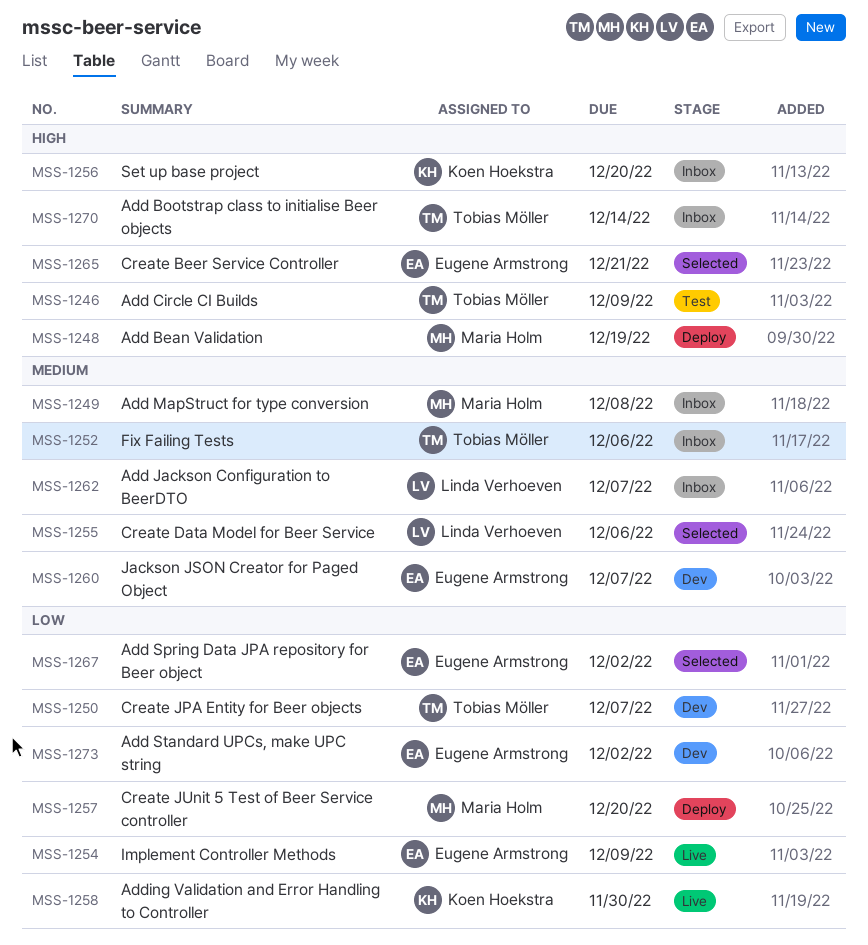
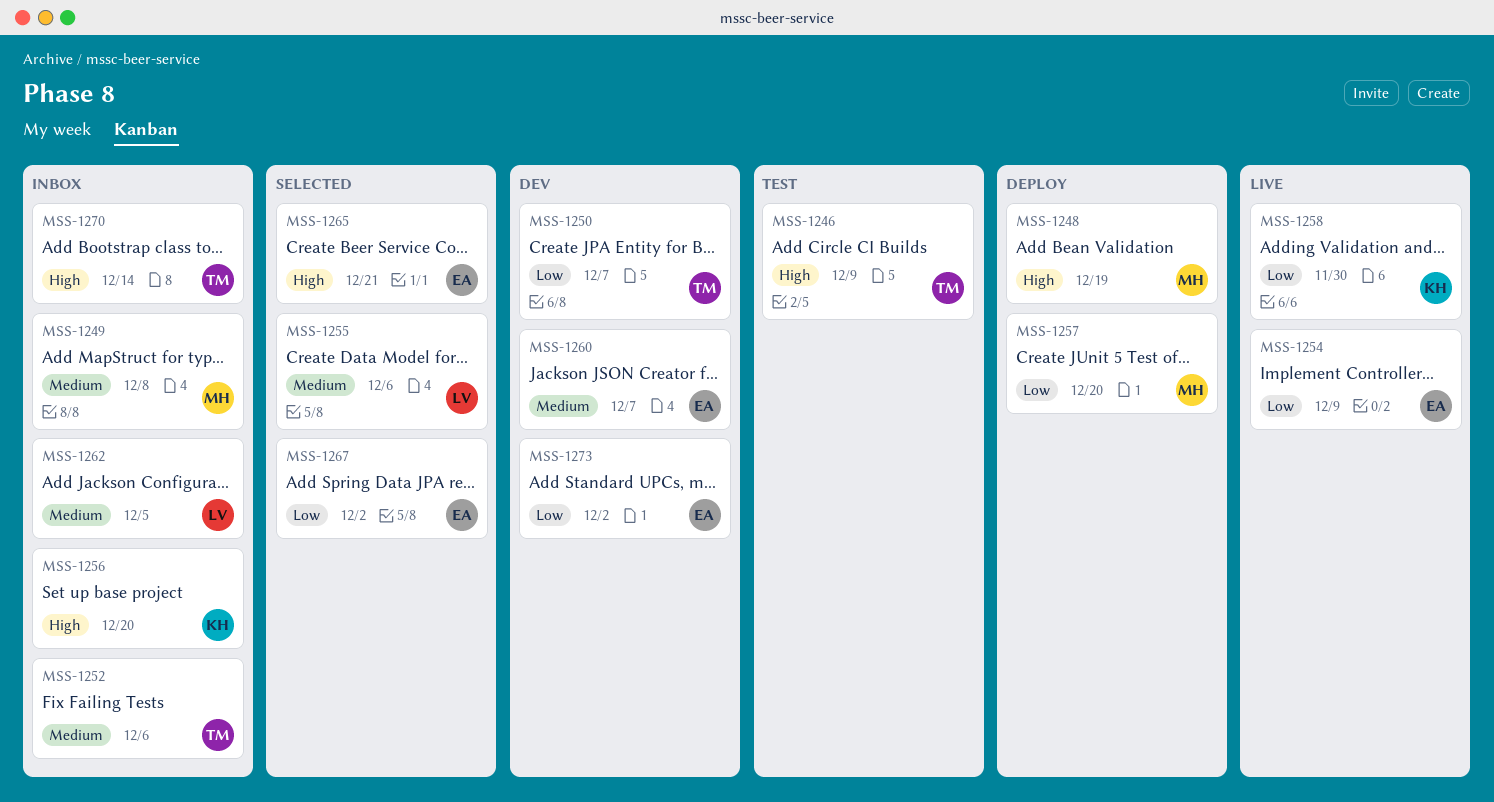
MSS-1262, due: Dec 7 -> Dec 5

